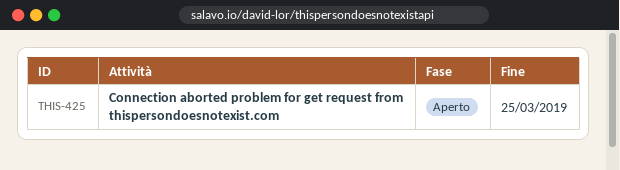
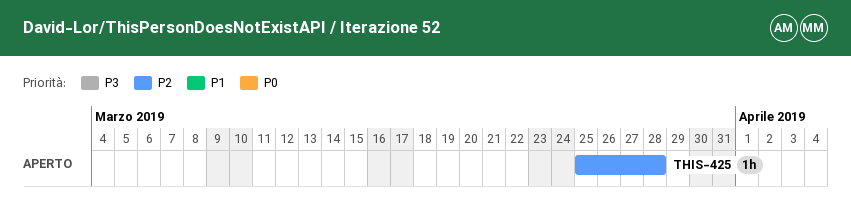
THIS-425, due: Mar 25 -> Mar 28

